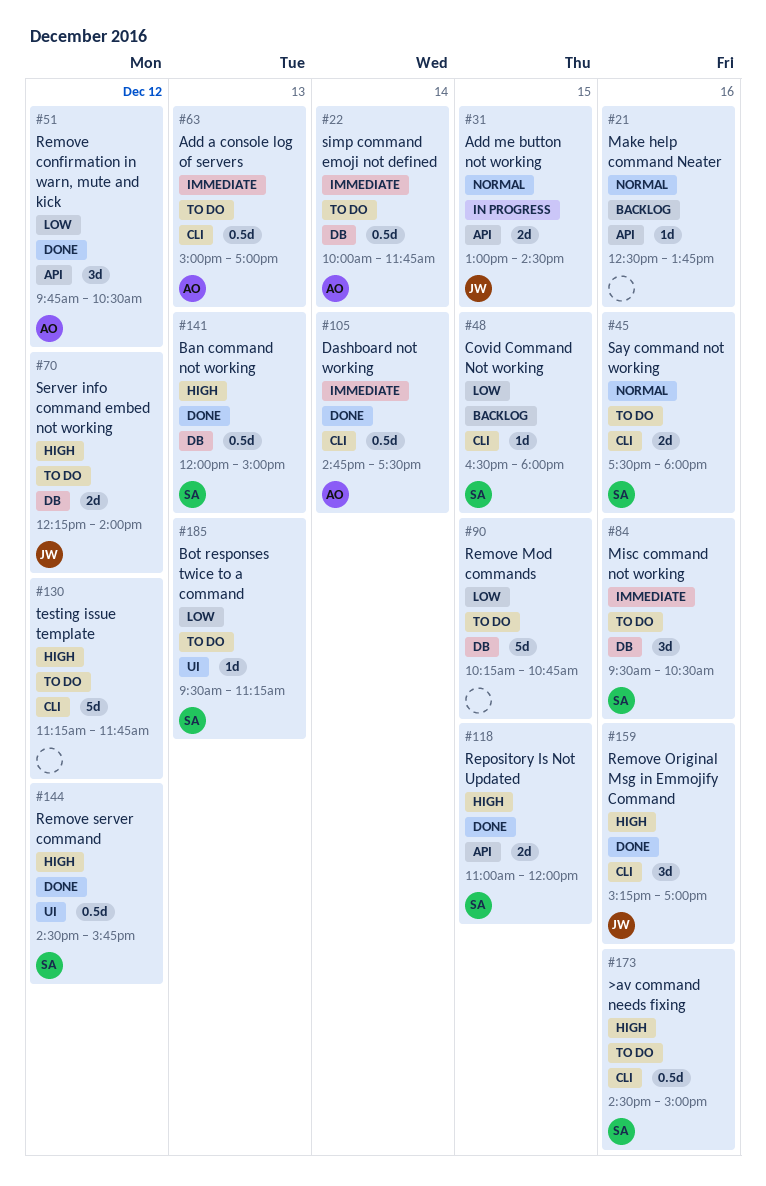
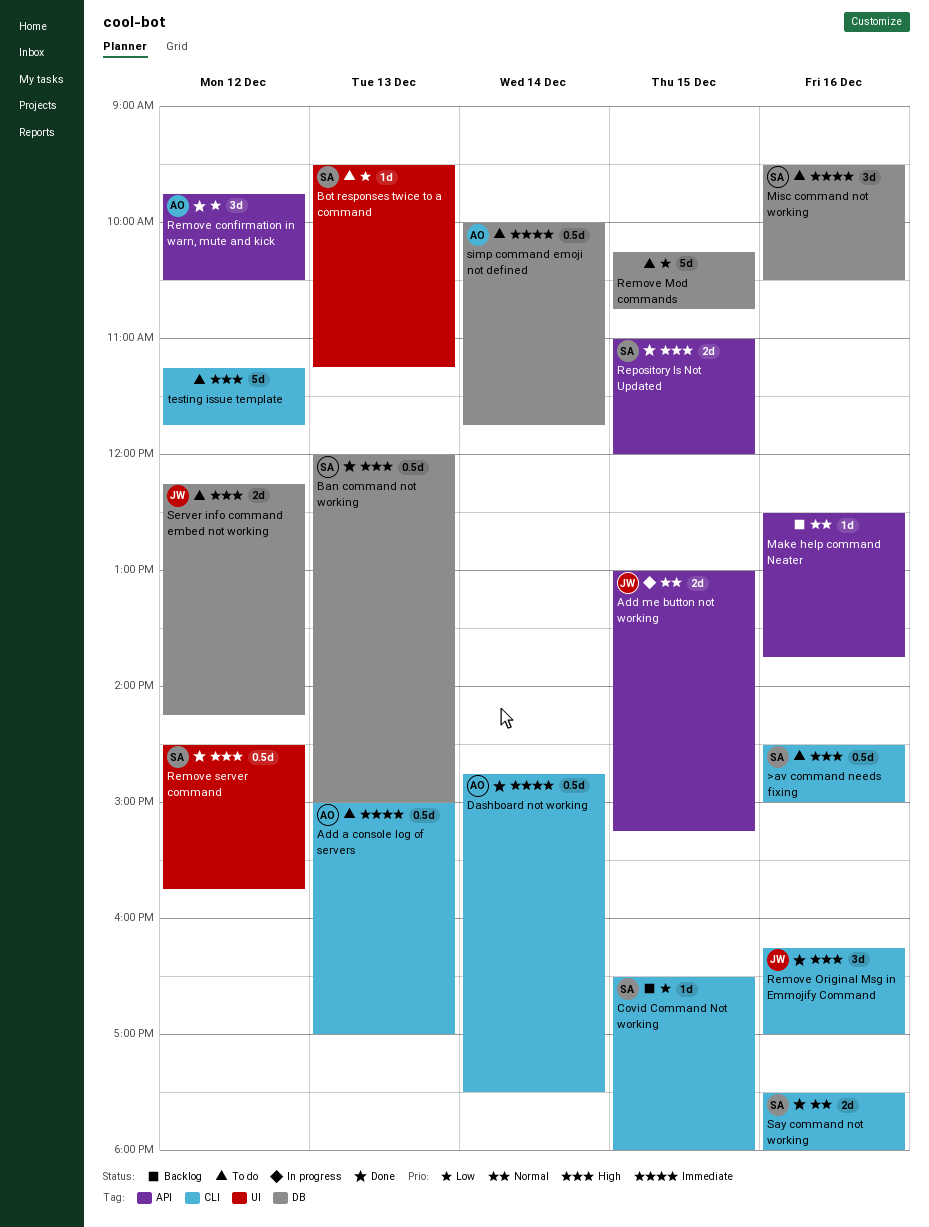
Add me button not working, ends: 14:30 -> 15:15
Remove Original Msg in Emmojify Command, begins: 15:15 -> 16:15
Say command not working, status: To do -> Done
Server info command embed not working, ends: 14:00 -> 14:15

